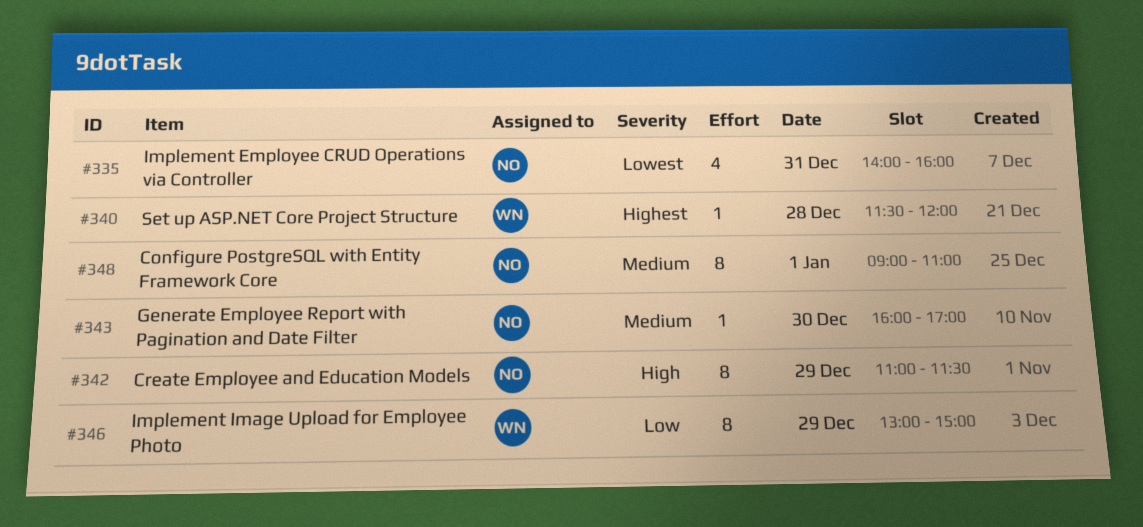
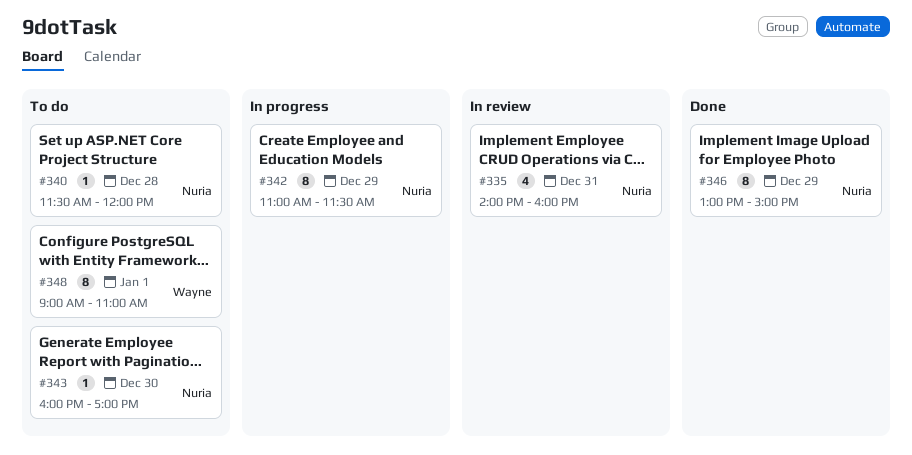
#340, owner: Wayne -> Nuria
#346, owner: Wayne -> Nuria
#348, owner: Nuria -> Wayne

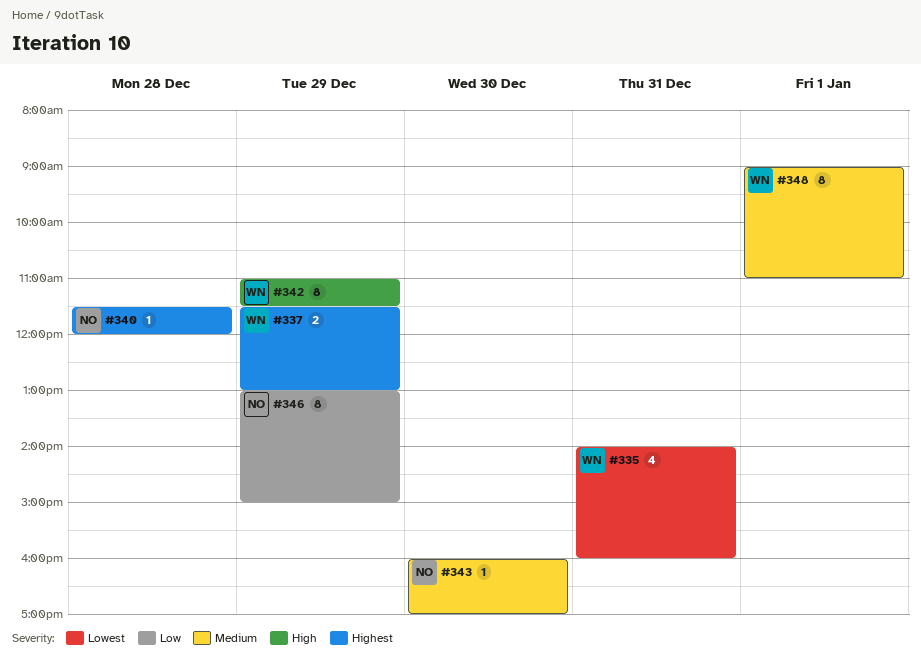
#335, owner: Nuria -> Wayne
#337: none -> present
#342, owner: Nuria -> Wayne

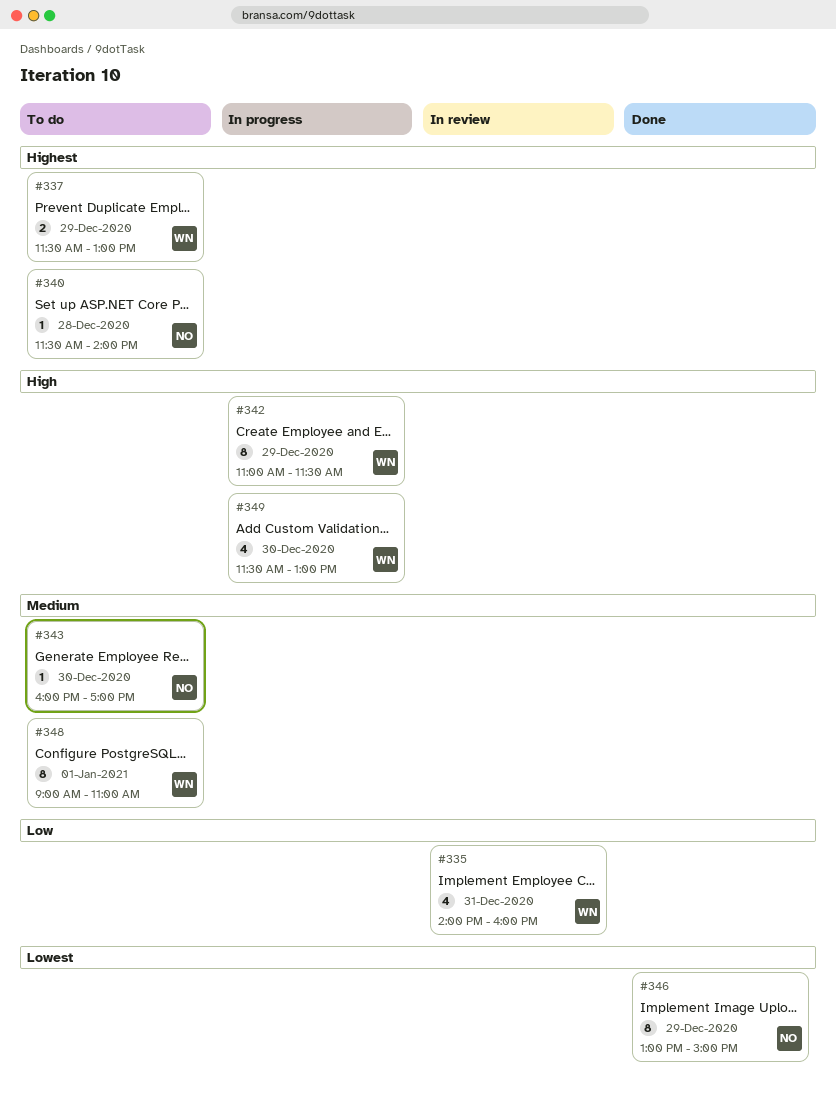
#335, priority: Lowest -> Low
#340, ends: 12:00 -> 14:00
#346, priority: Low -> Lowest
#349: none -> present

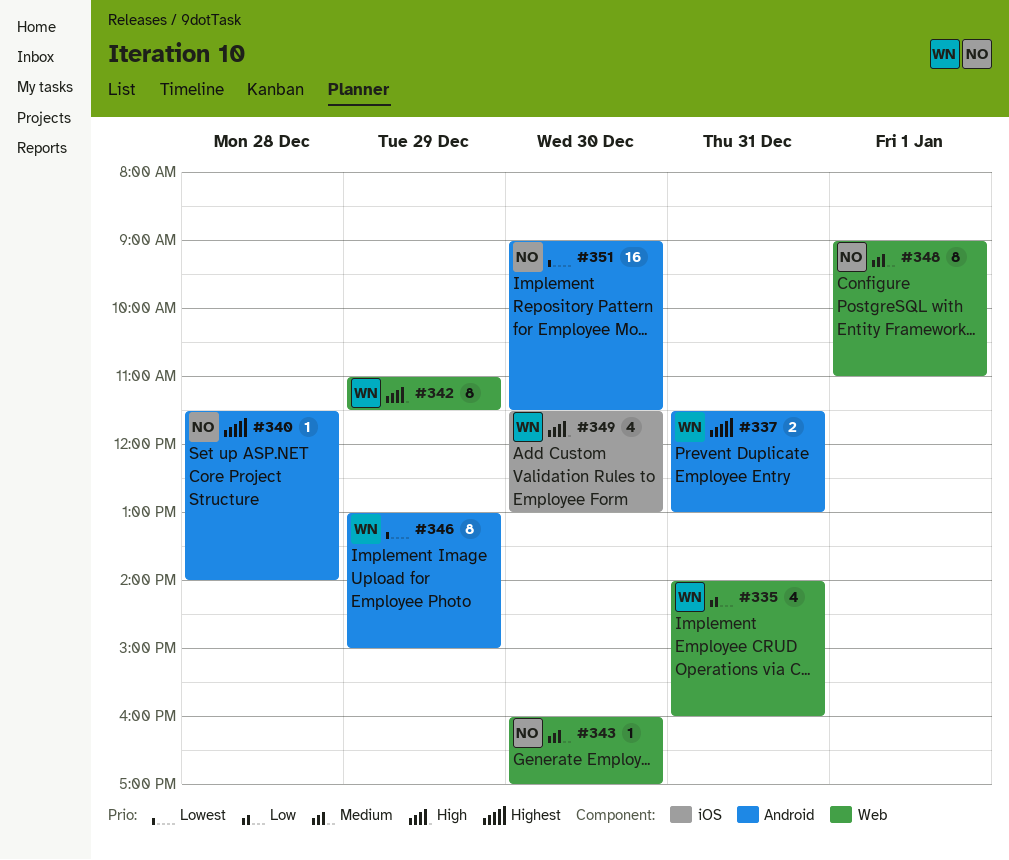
#337, day: Dec 29 -> Dec 31
#346, owner: NO -> WN
#348, owner: WN -> NO
#351: none -> present

